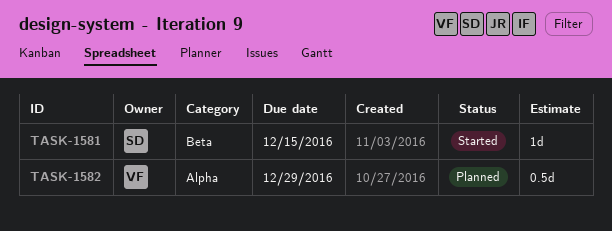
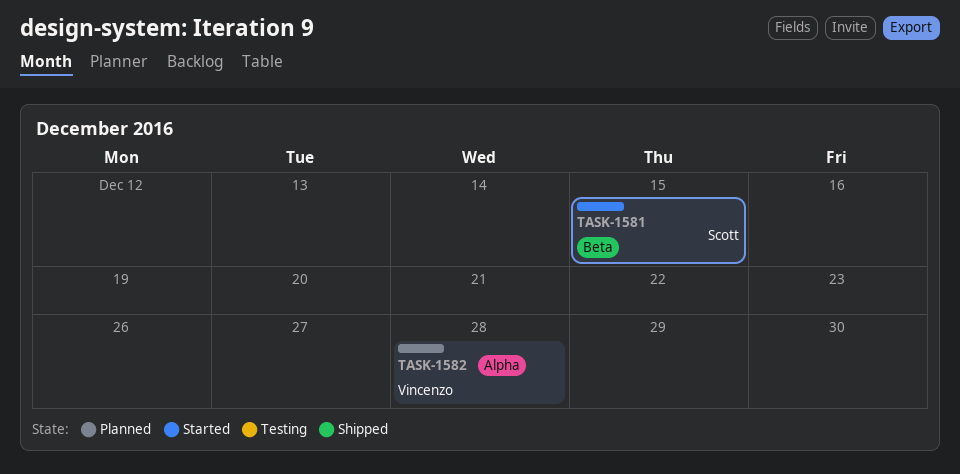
TASK-1582, due: Dec 29 -> Dec 28

